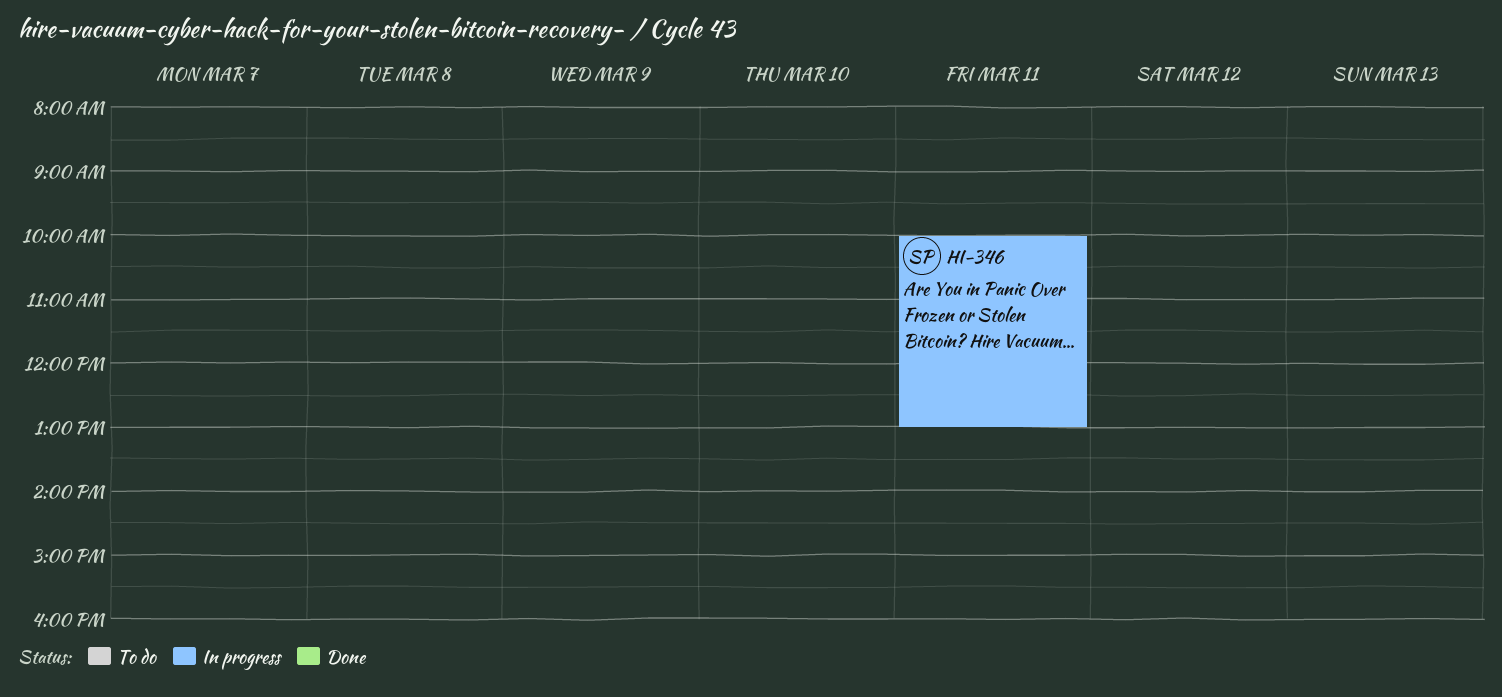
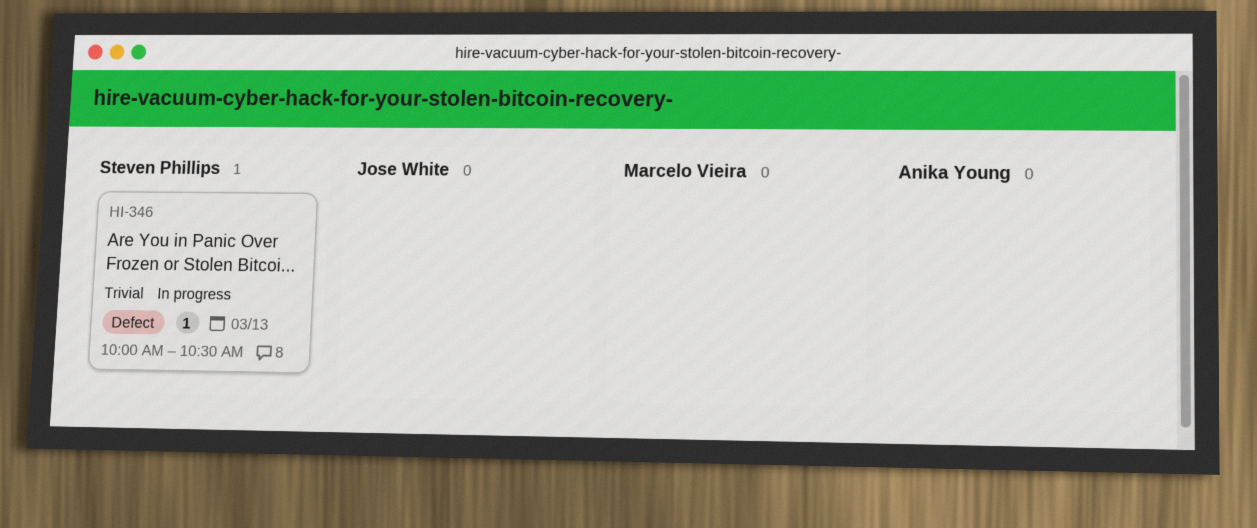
HI-346, day: Mar 11 -> Mar 13
HI-346, ends: 13:00 -> 10:30

